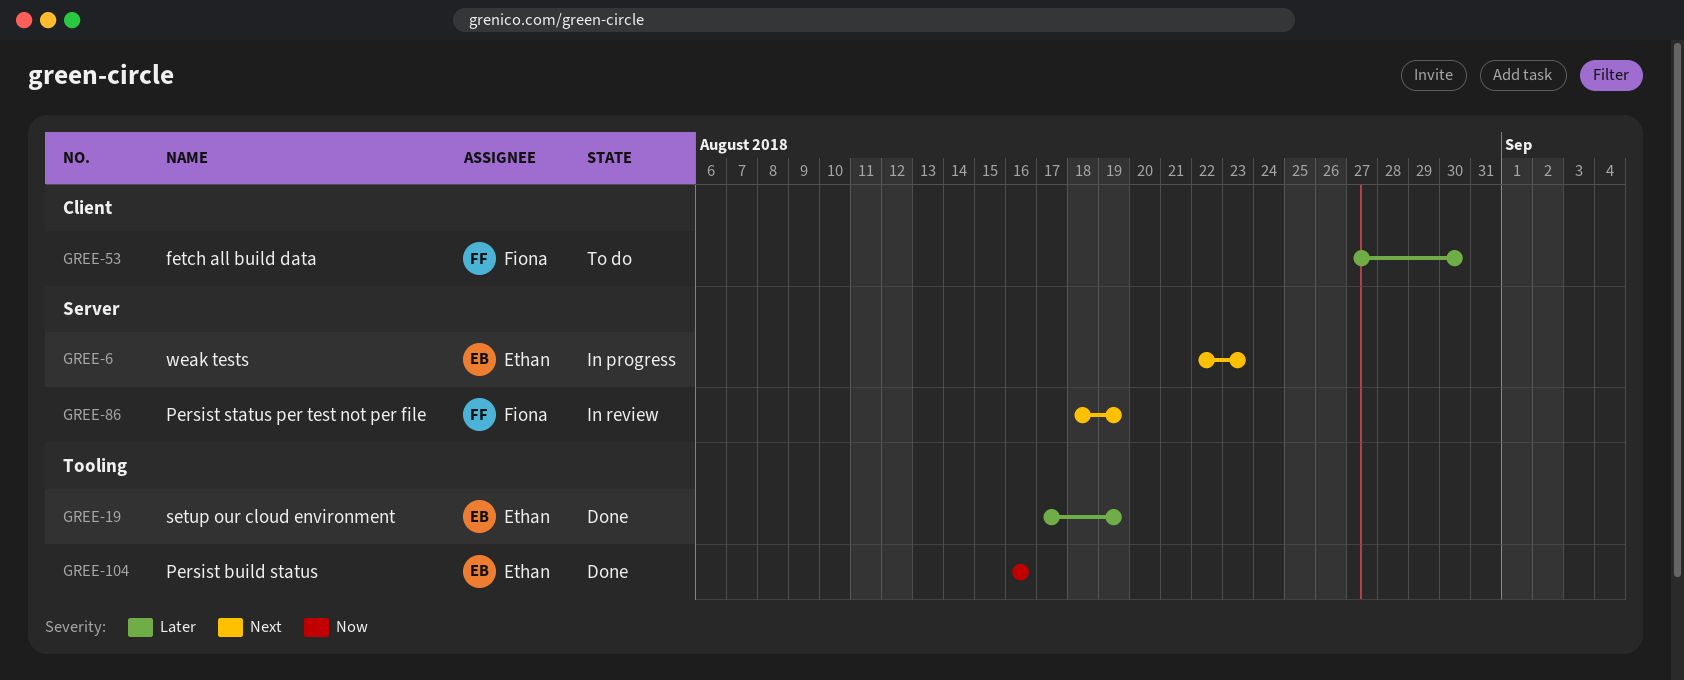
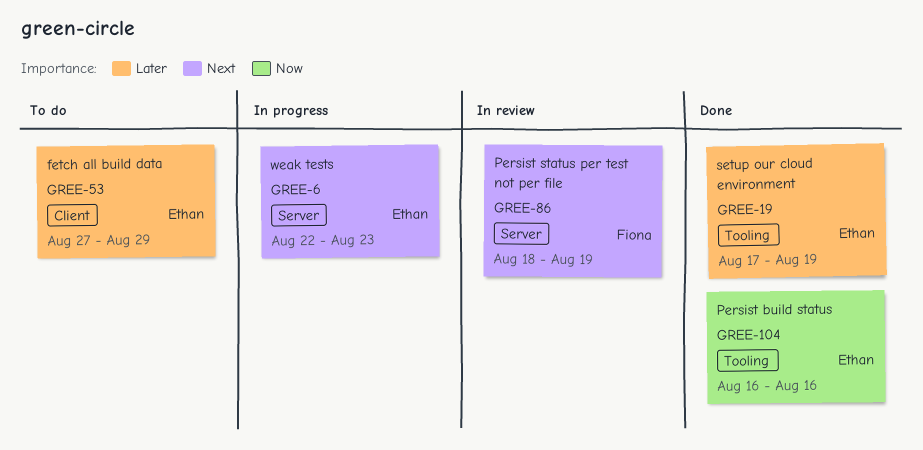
GREE-53, owner: Fiona -> Ethan
GREE-53, due: Aug 30 -> Aug 29

